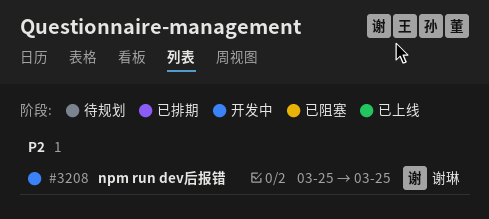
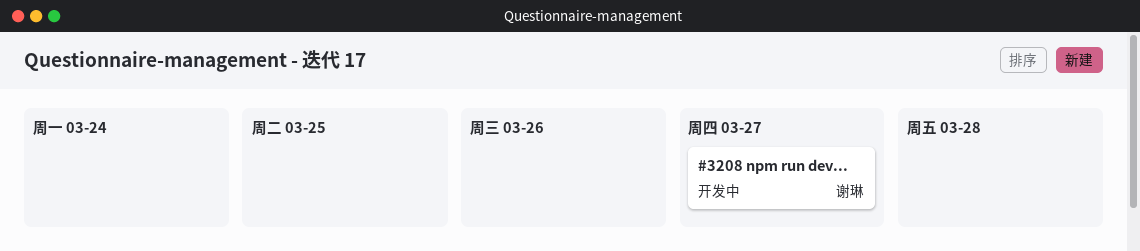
#3208, due: Mar 25 -> Mar 27

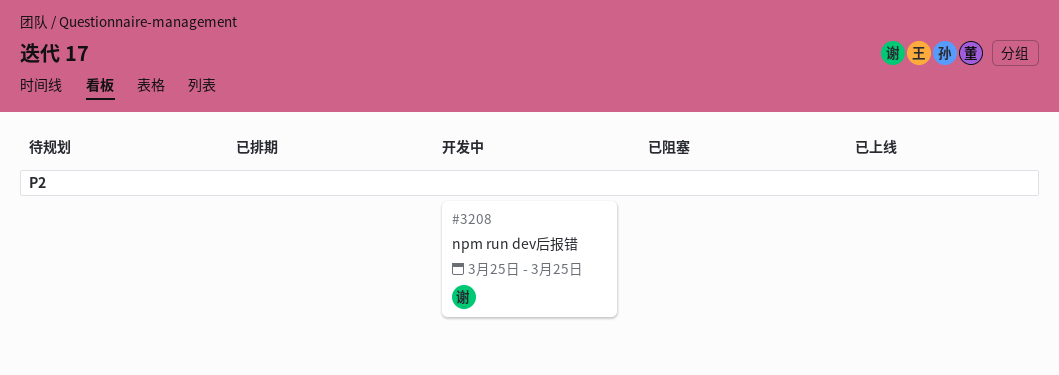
#3208, due: Mar 27 -> Mar 25

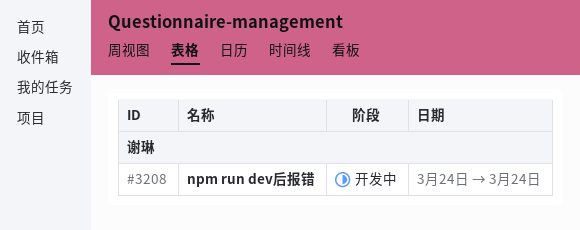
#3208, start: Mar 25 -> Mar 24
#3208, due: Mar 25 -> Mar 24

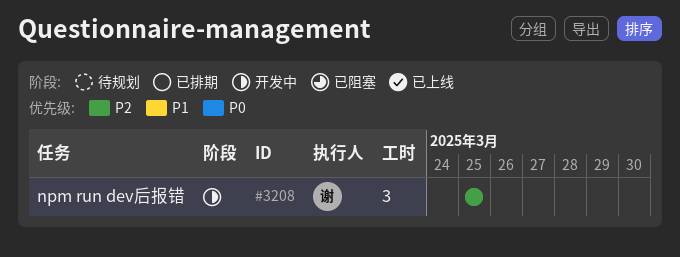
#3208, start: Mar 24 -> Mar 25
#3208, due: Mar 24 -> Mar 25

